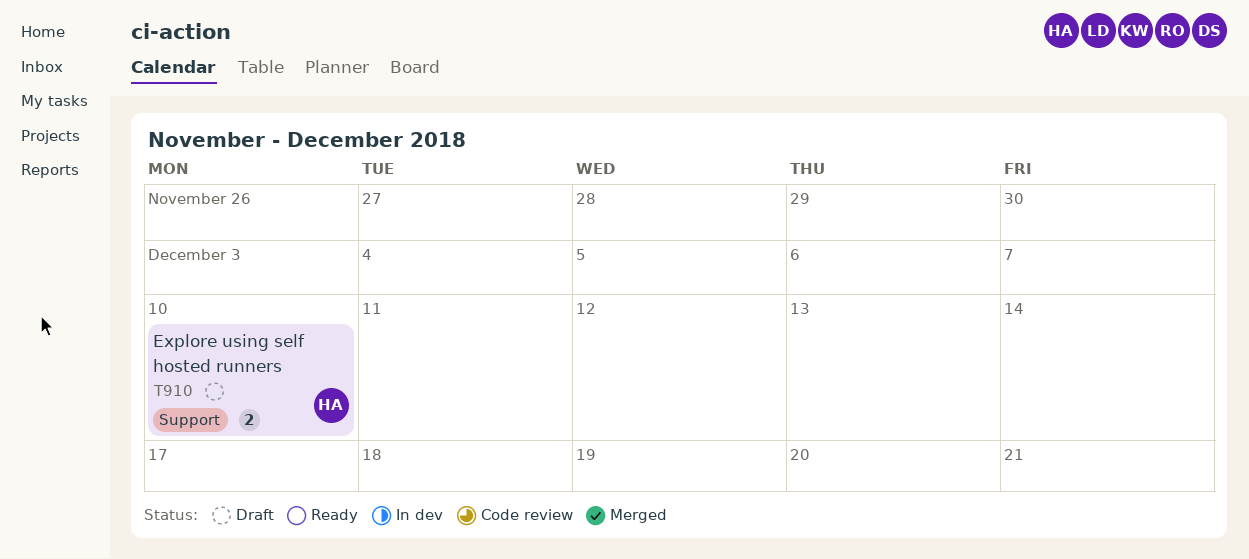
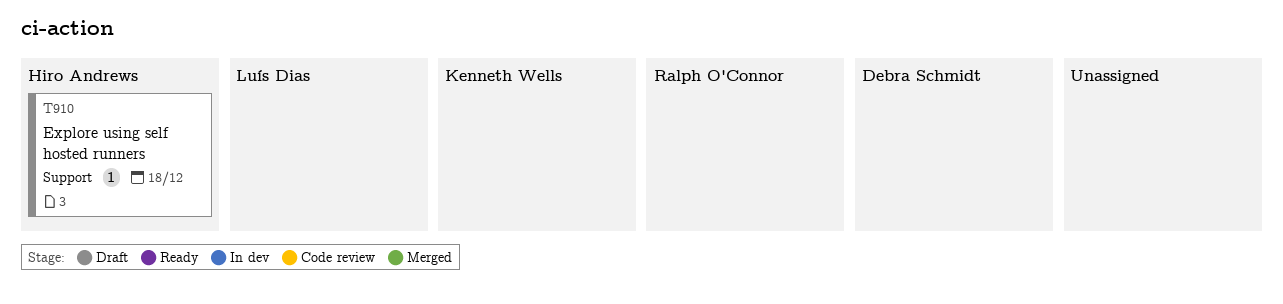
T910, estimate: 2 -> 1
T910, due: Dec 10 -> Dec 18

